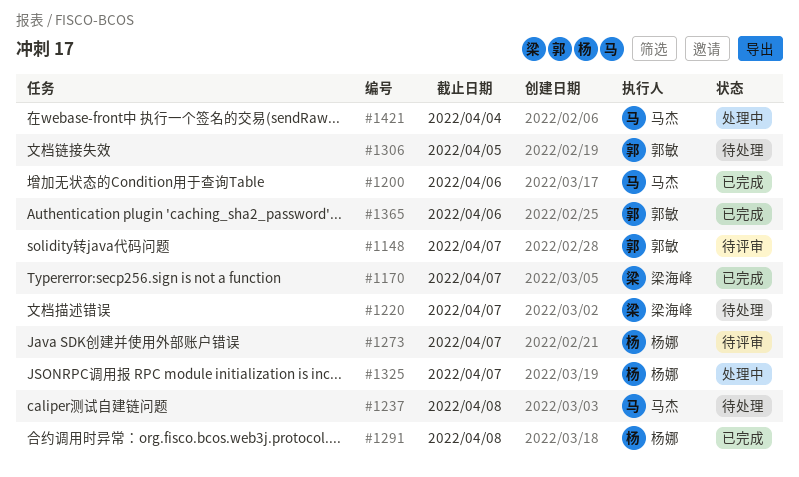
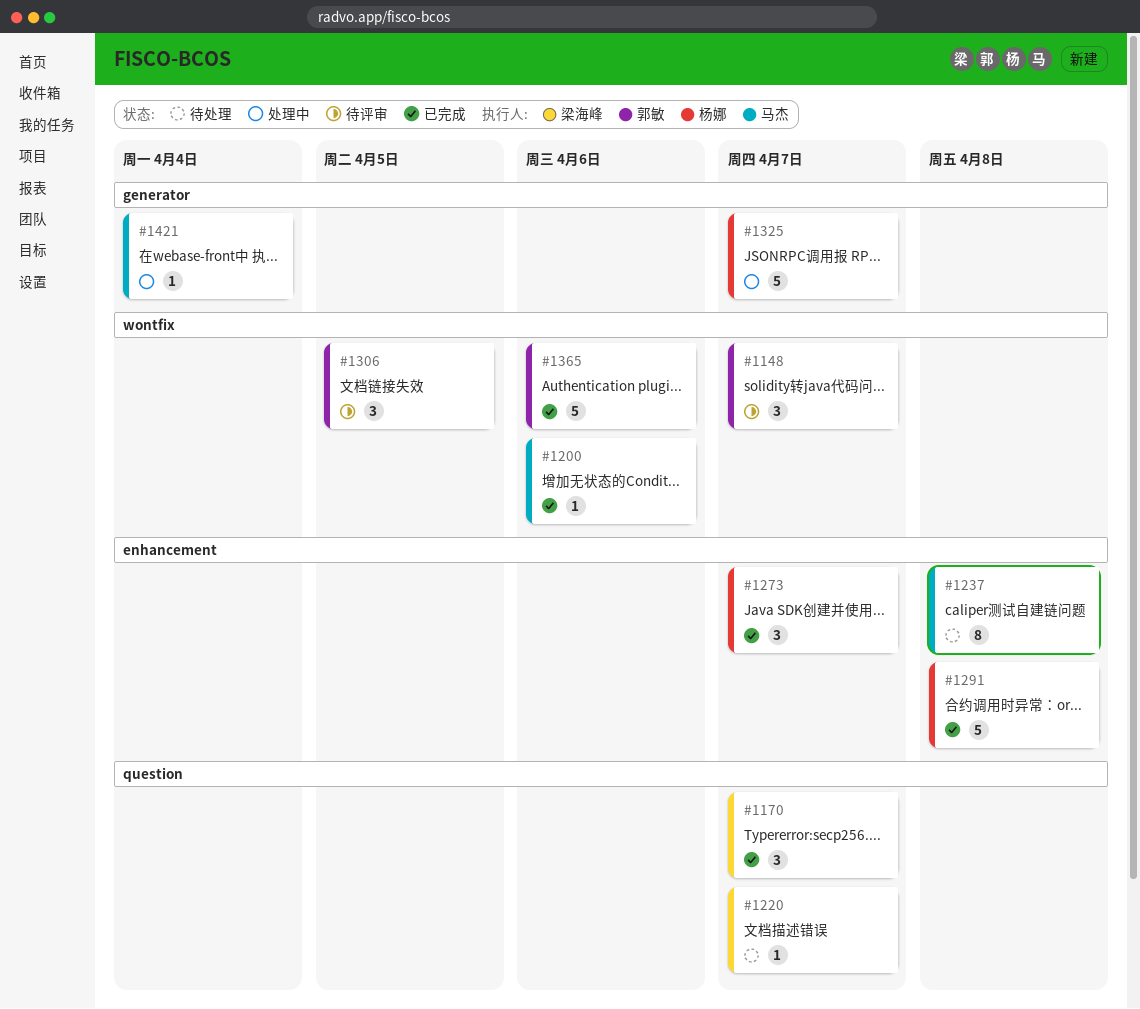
#1273, status: 待评审 -> 已完成
#1306, status: 待处理 -> 待评审

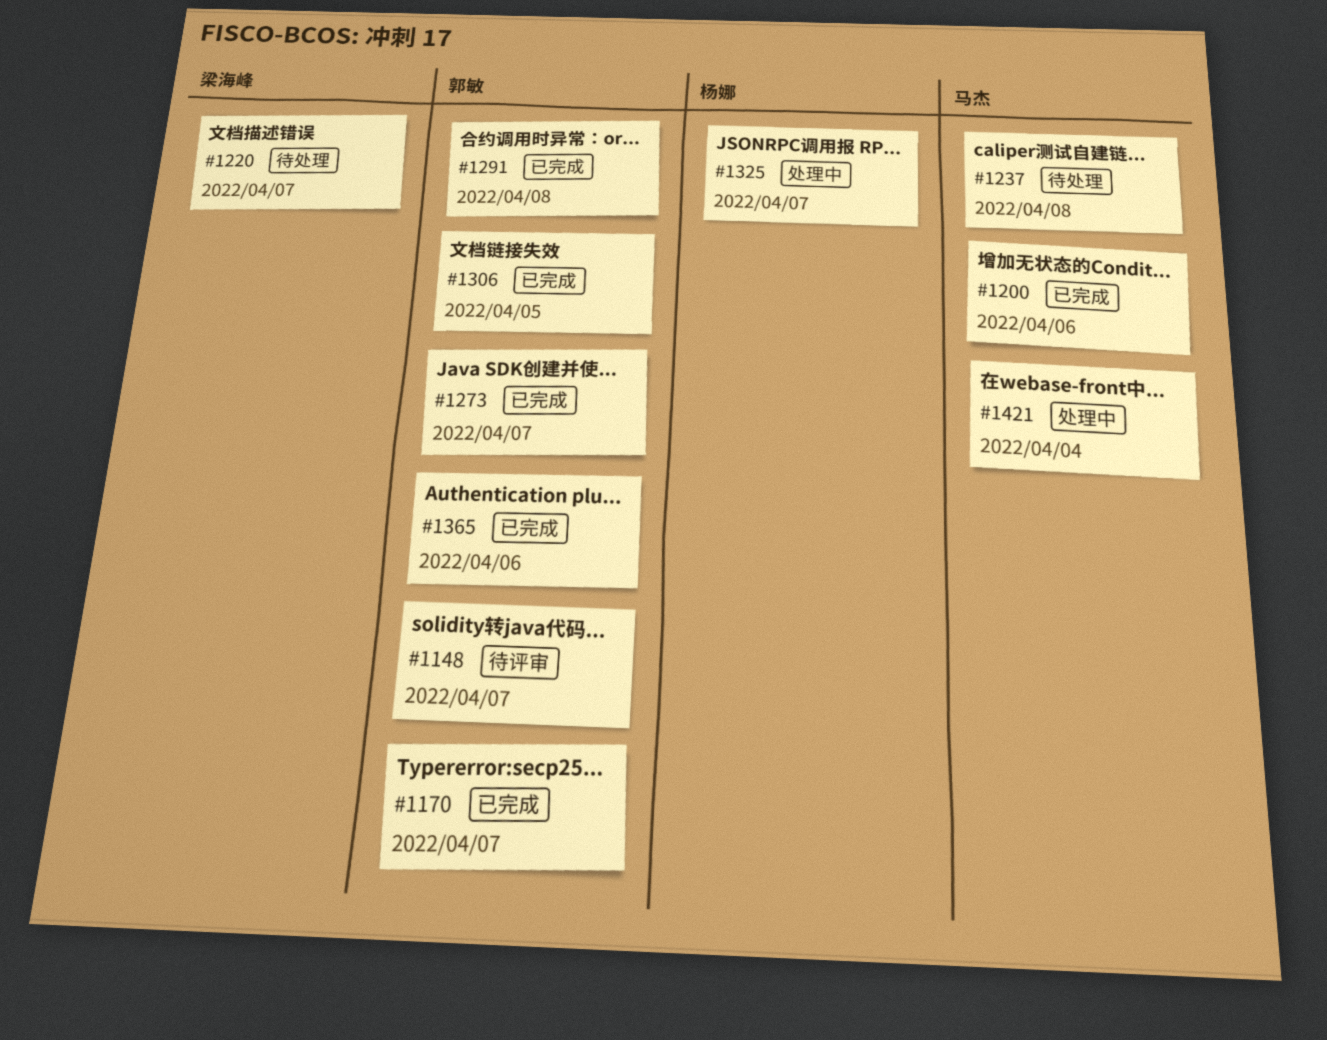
#1170, owner: 梁海峰 -> 郭敏
#1273, owner: 杨娜 -> 郭敏
#1291, owner: 杨娜 -> 郭敏
#1306, status: 待评审 -> 已完成

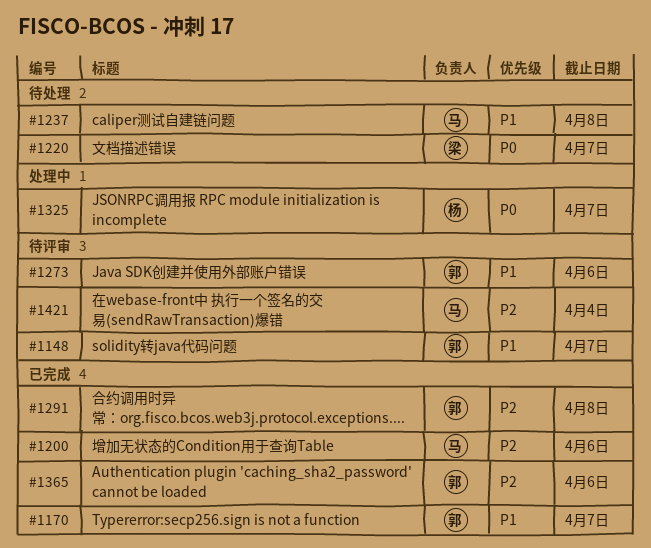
#1273, status: 已完成 -> 待评审
#1273, due: Apr 7 -> Apr 6
#1306: present -> none
#1421, status: 处理中 -> 待评审

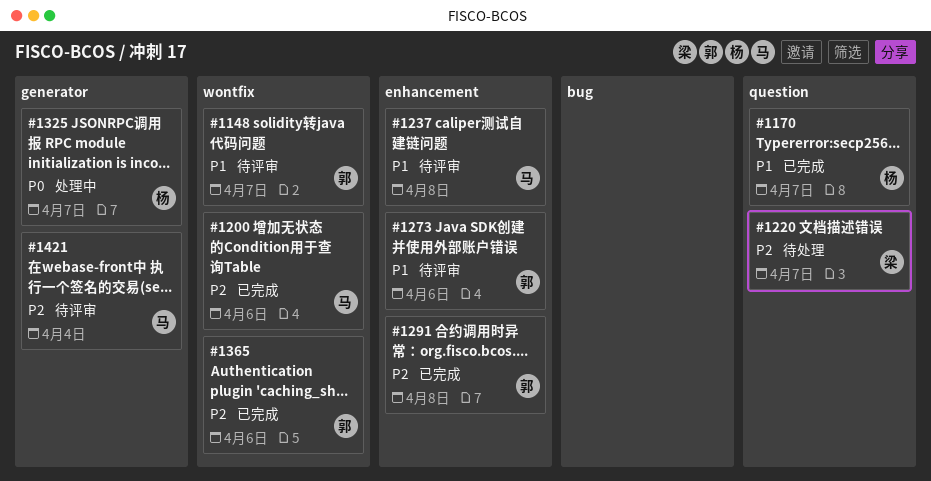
#1170, owner: 郭 -> 杨
#1220, priority: P0 -> P2
#1237, status: 待处理 -> 待评审

